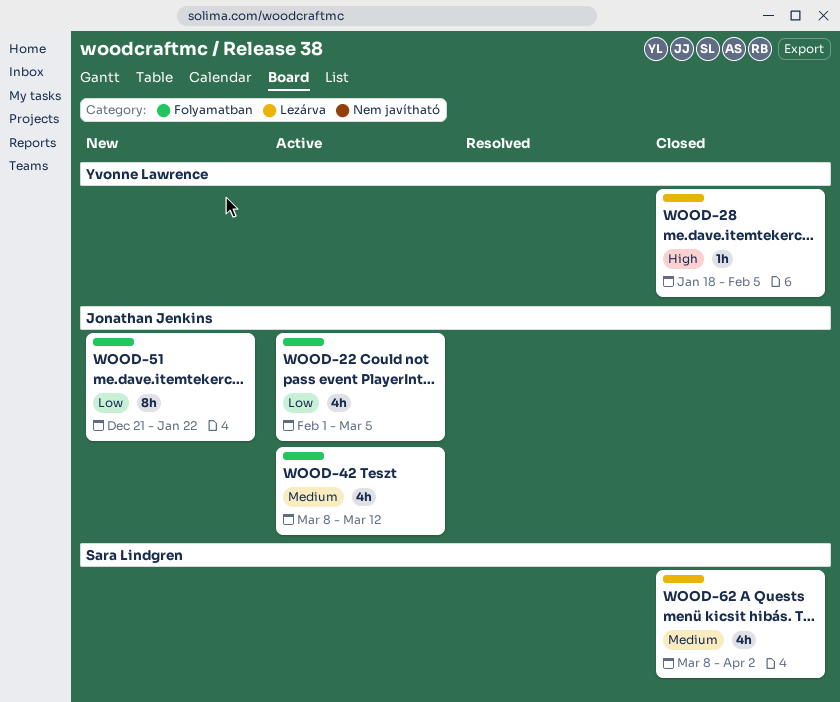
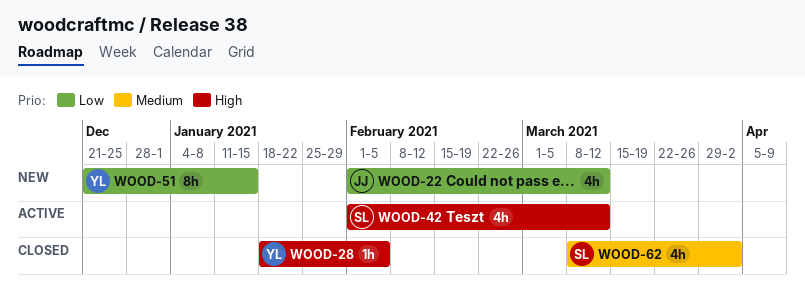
WOOD-22, status: Active -> New
WOOD-22, due: Mar 5 -> Mar 12
WOOD-42, owner: Jonathan Jenkins -> Sara Lindgren
WOOD-42, priority: Medium -> High
WOOD-42, start: Mar 8 -> Feb 1
WOOD-51, owner: Jonathan Jenkins -> Yvonne Lawrence
WOOD-51, due: Jan 22 -> Jan 15

